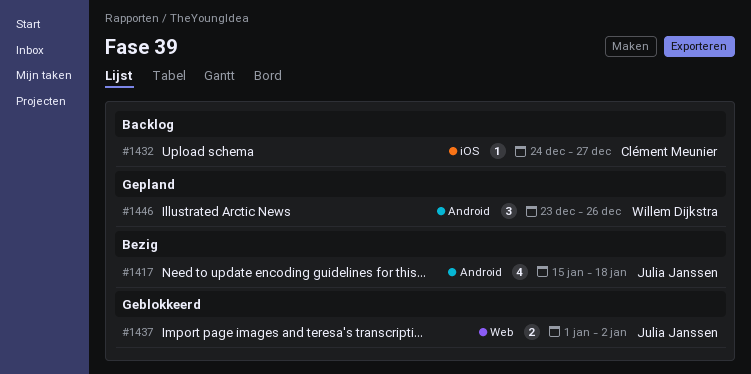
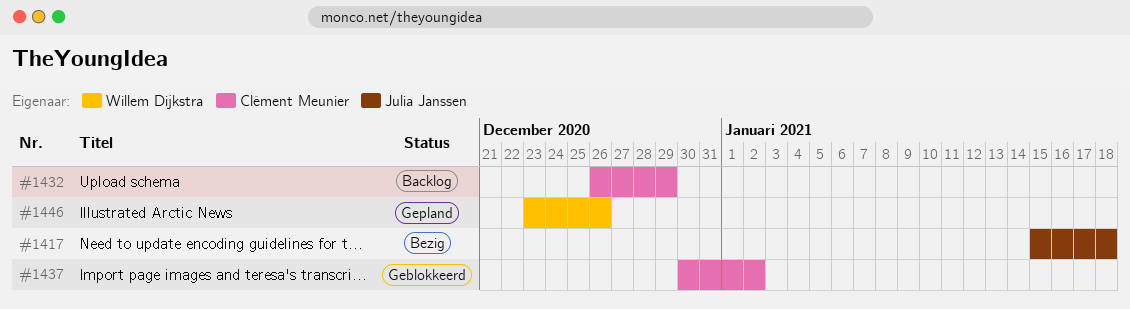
#1432, start: Dec 24 -> Dec 26
#1432, due: Dec 27 -> Dec 29
#1437, owner: Julia Janssen -> Clément Meunier
#1437, start: Jan 1 -> Dec 30

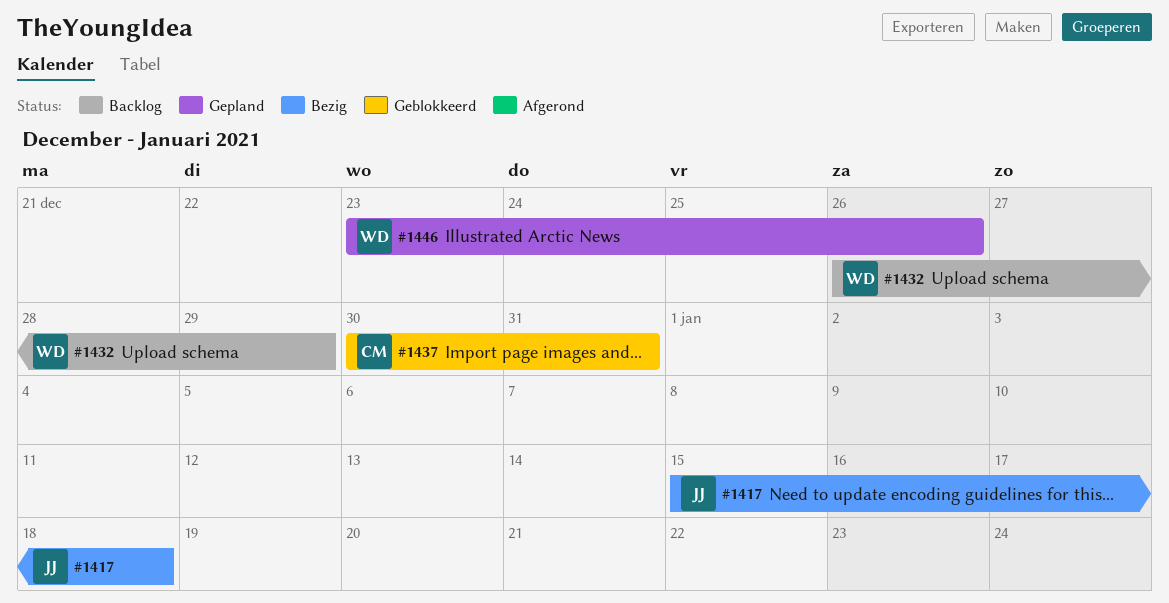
#1432, owner: Clément Meunier -> Willem Dijkstra
#1437, due: Jan 2 -> Dec 31

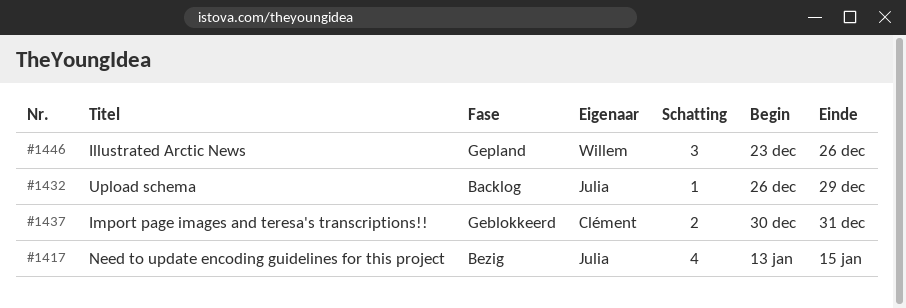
#1417, start: Jan 15 -> Jan 13
#1417, due: Jan 18 -> Jan 15
#1432, owner: Willem -> Julia

